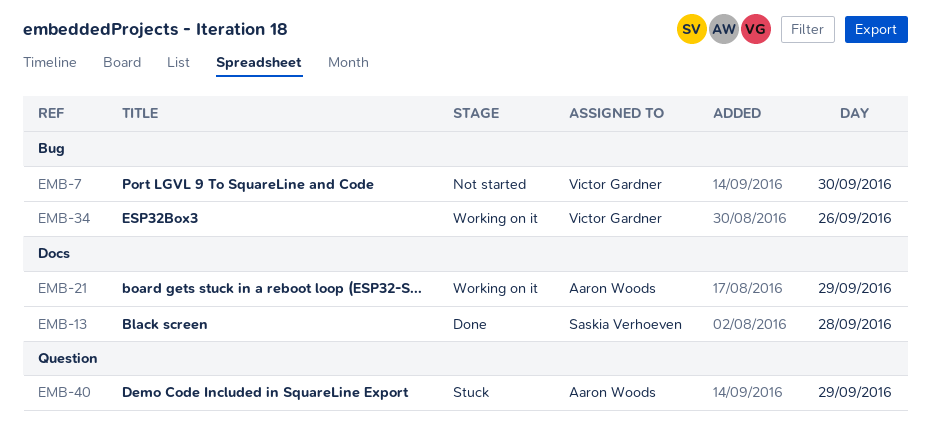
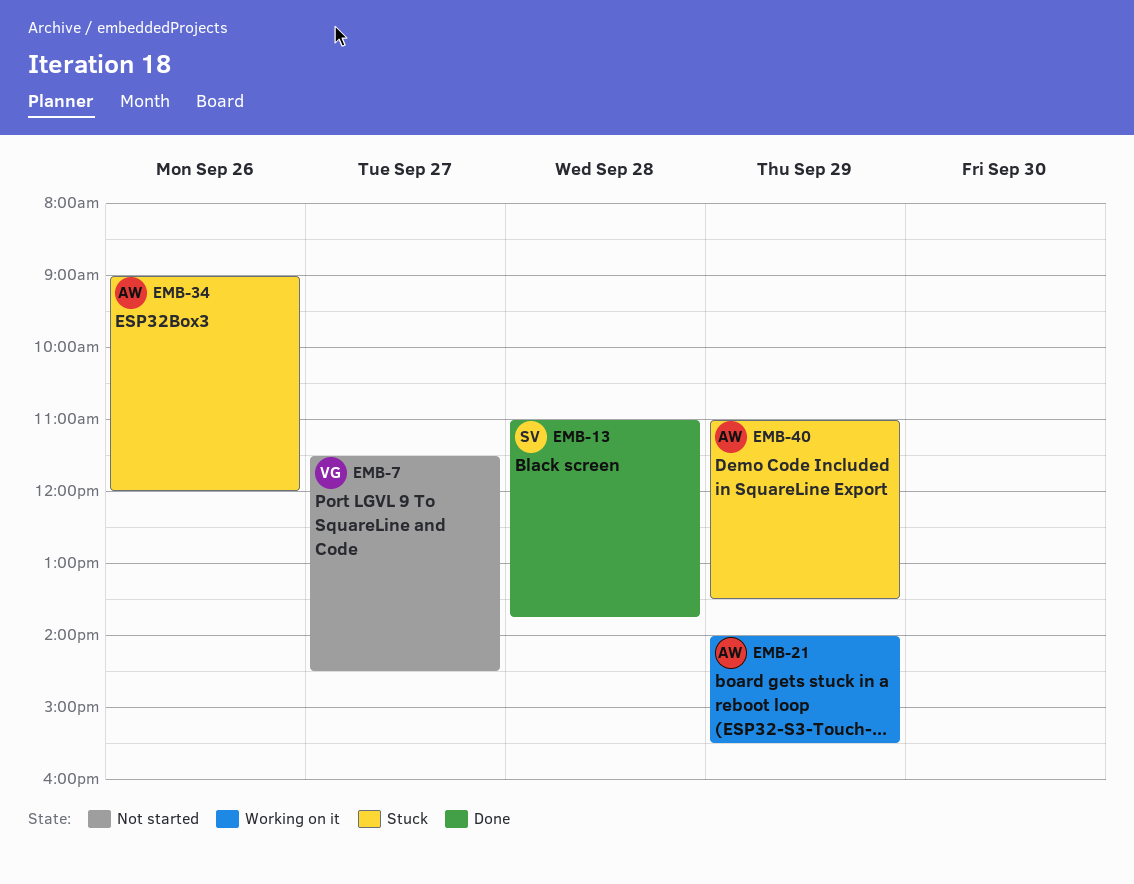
EMB-7, day: Sep 30 -> Sep 27
EMB-34, status: Working on it -> Stuck
EMB-34, owner: Victor Gardner -> Aaron Woods

